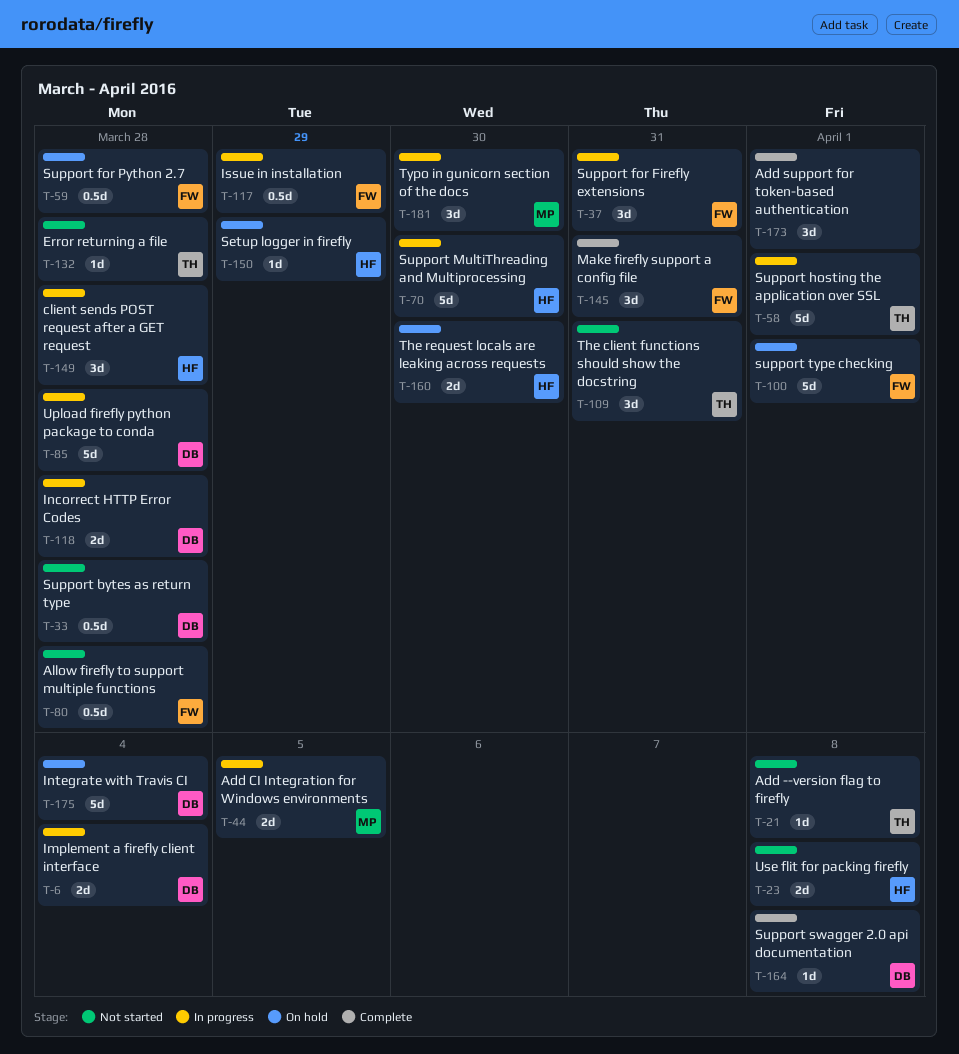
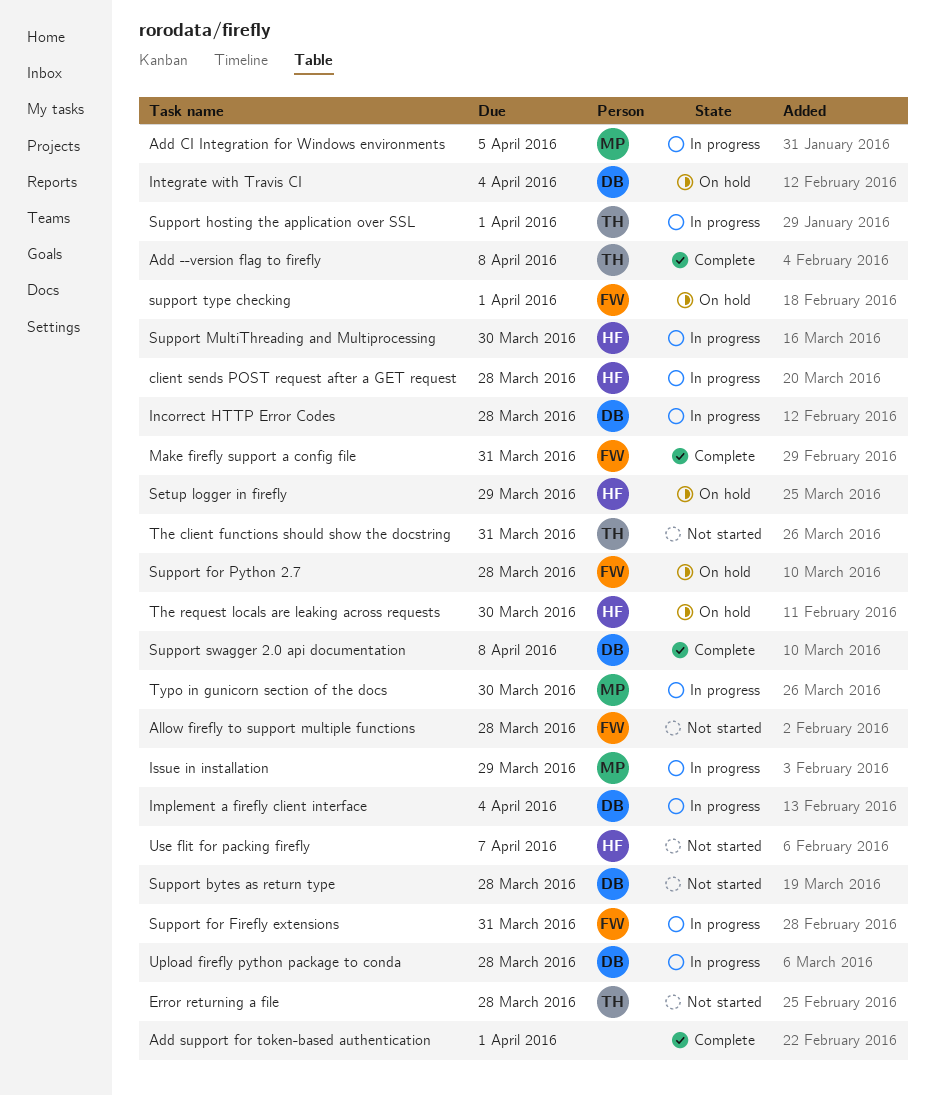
Add --version flag to firefly, status: Not started -> Complete
Issue in installation, owner: FW -> MP
Use flit for packing firefly, due: Apr 8 -> Apr 7

